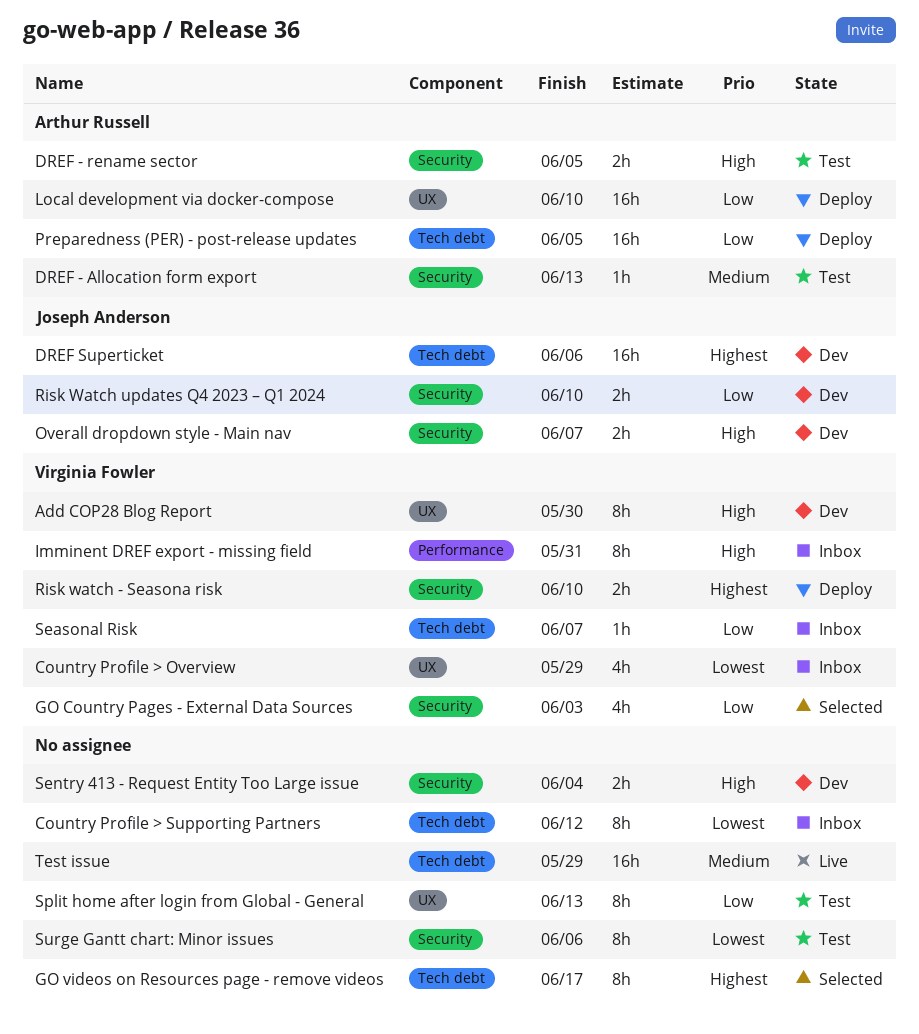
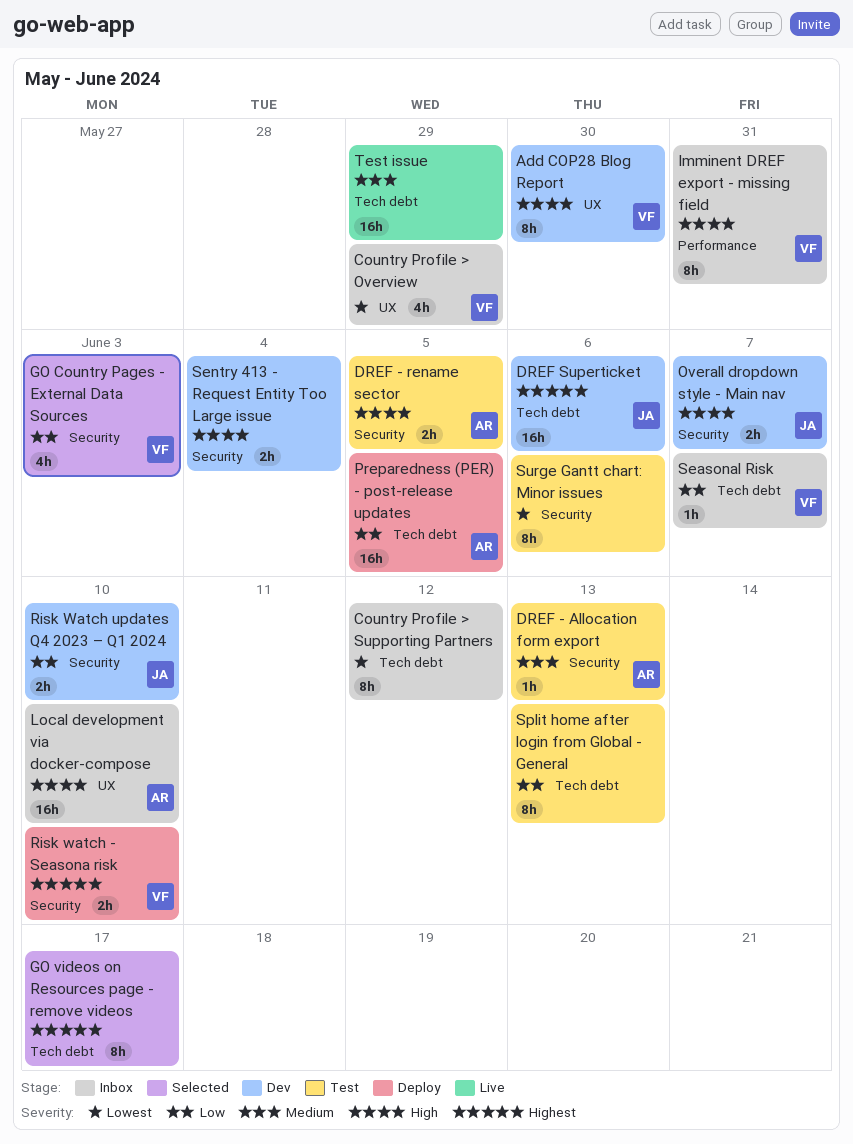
Local development via docker-compose, status: Deploy -> Inbox
Local development via docker-compose, priority: Low -> High
Split home after login from Global - General, label: UX -> Tech debt

